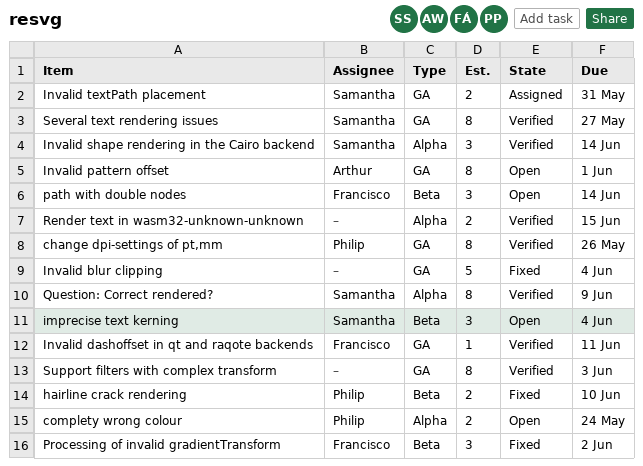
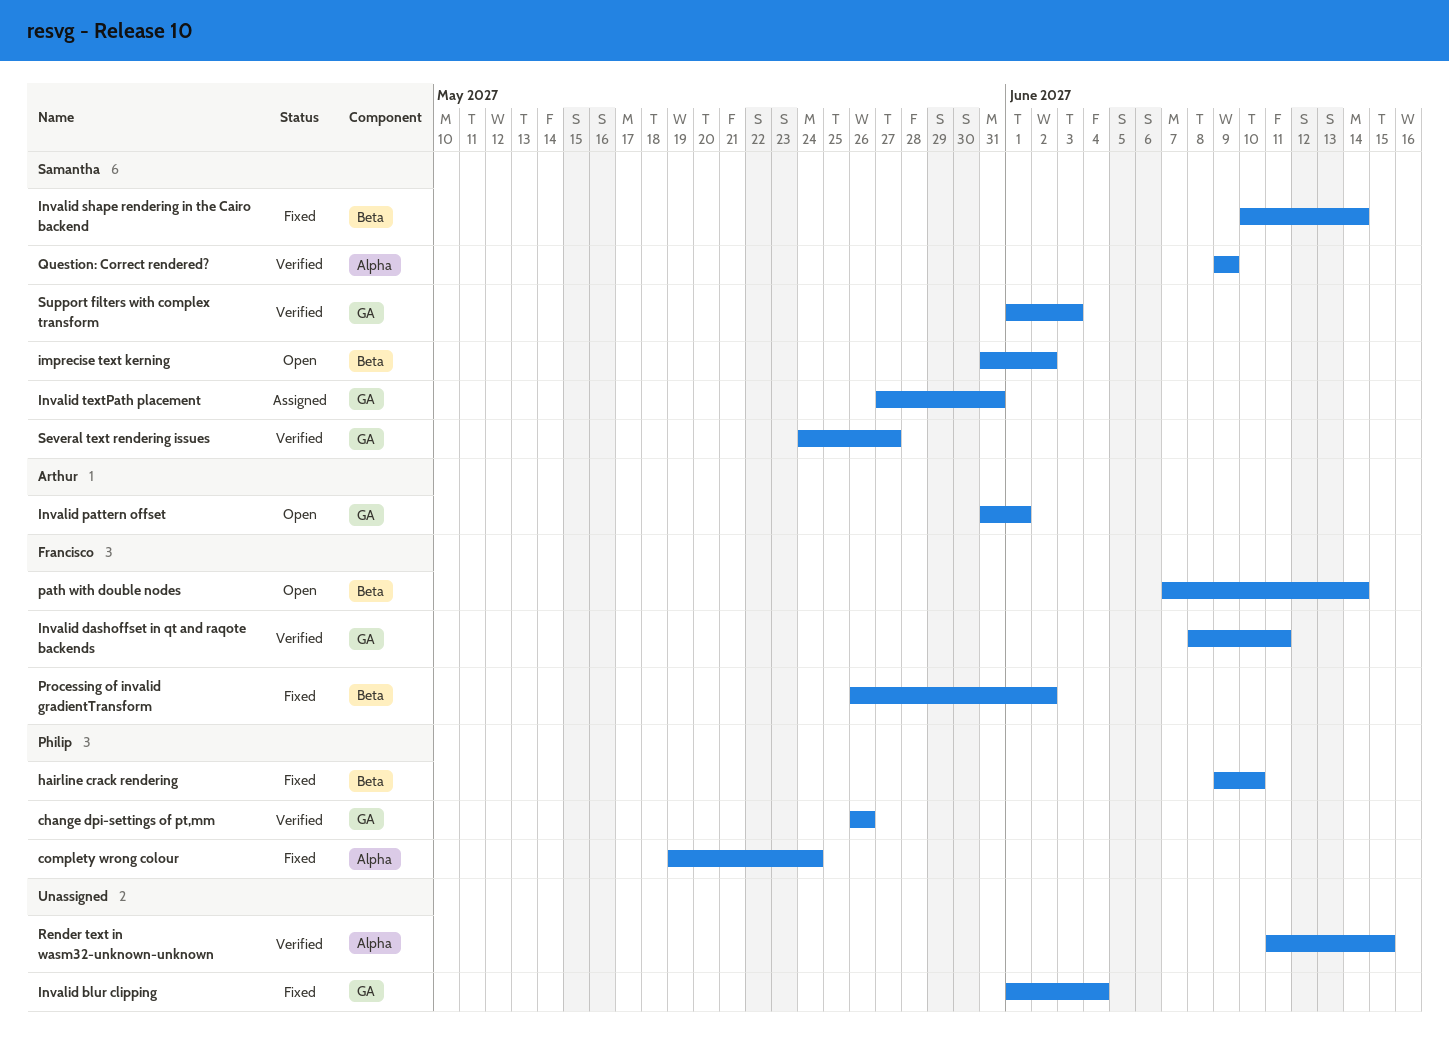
complety wrong colour, status: Open -> Fixed
imprecise text kerning, due: Jun 4 -> Jun 2
Invalid shape rendering in the Cairo backend, status: Verified -> Fixed
Invalid shape rendering in the Cairo backend, label: Alpha -> Beta
Support filters with complex transform, owner: none -> Samantha

